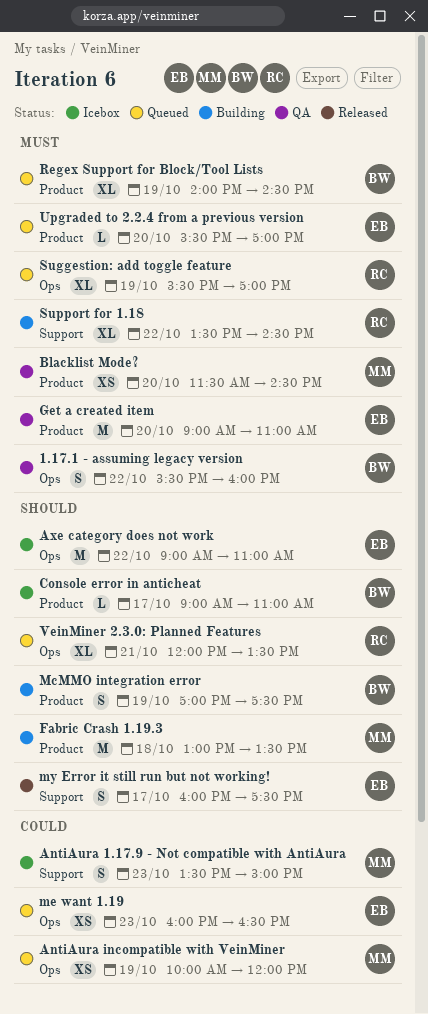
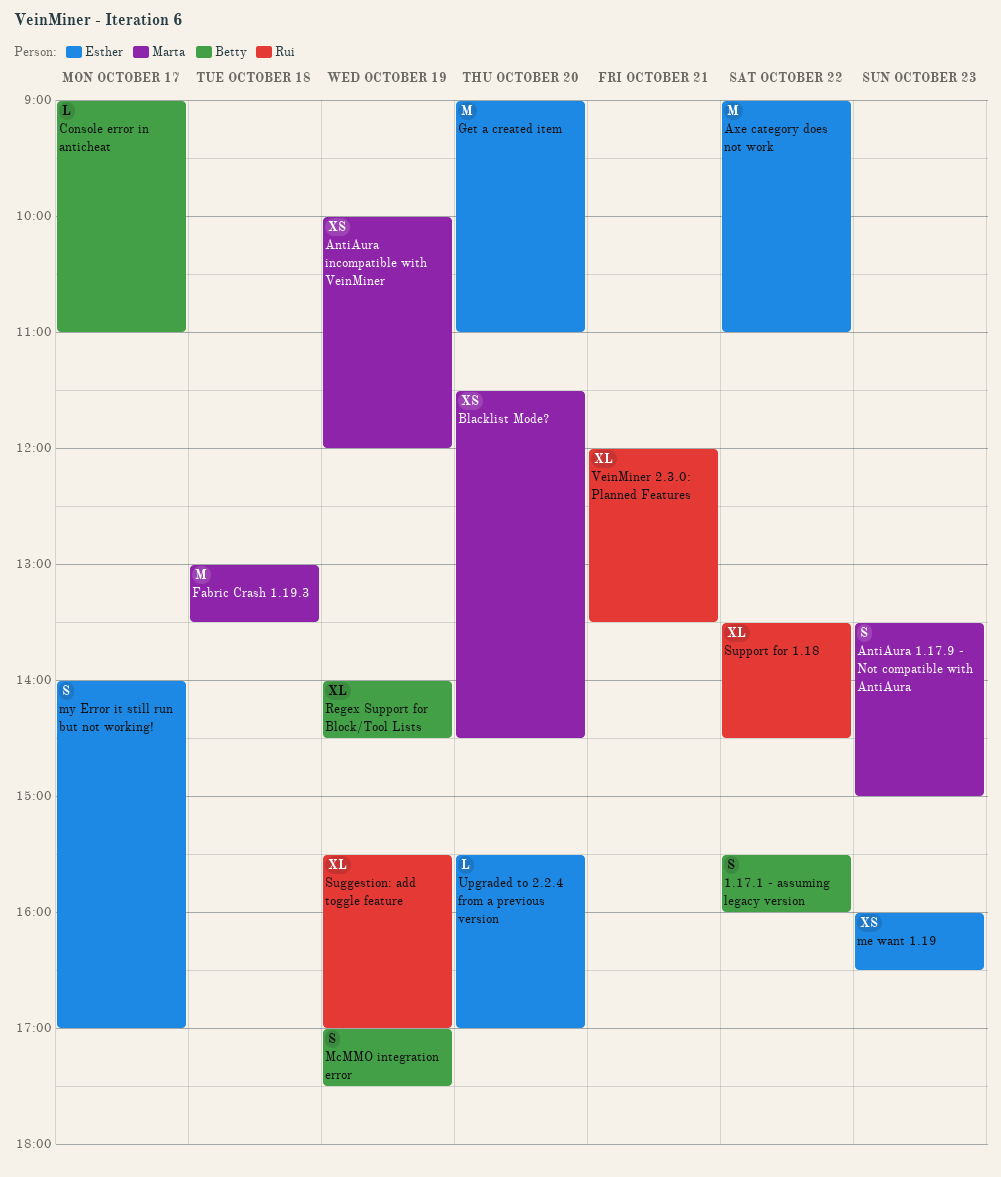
my Error it still run but not working!, begins: 16:00 -> 14:00
my Error it still run but not working!, ends: 17:30 -> 17:00

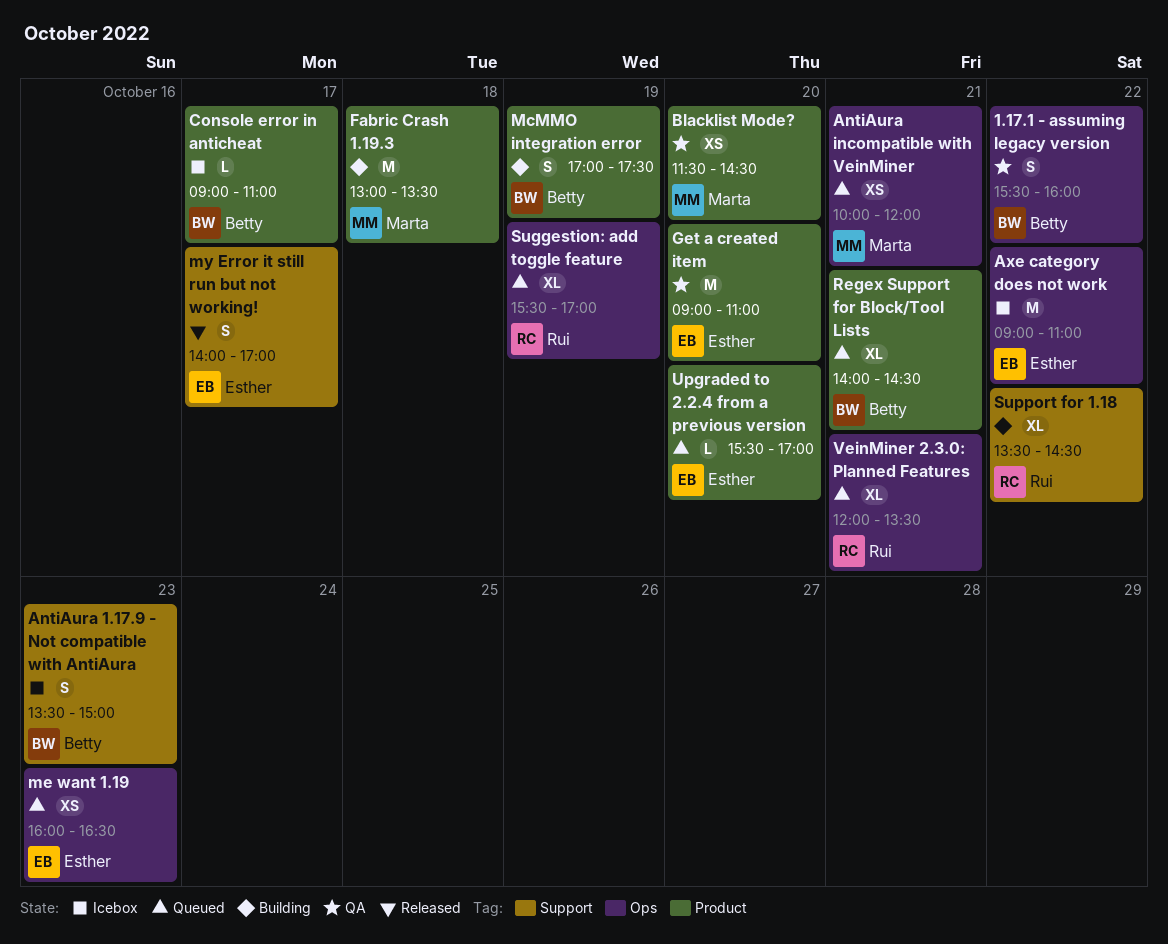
AntiAura 1.17.9 - Not compatible with AntiAura, owner: Marta -> Betty
AntiAura incompatible with VeinMiner, day: Oct 19 -> Oct 21
Regex Support for Block/Tool Lists, day: Oct 19 -> Oct 21

